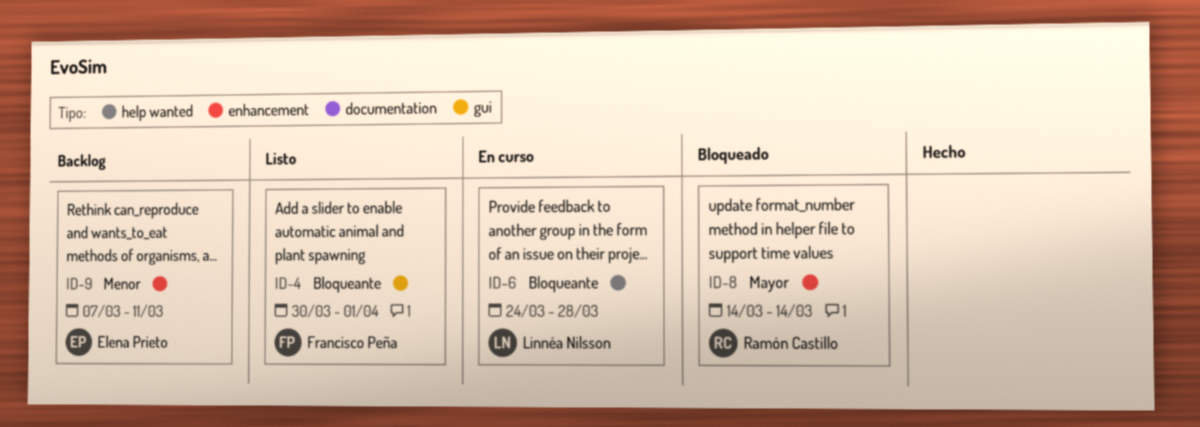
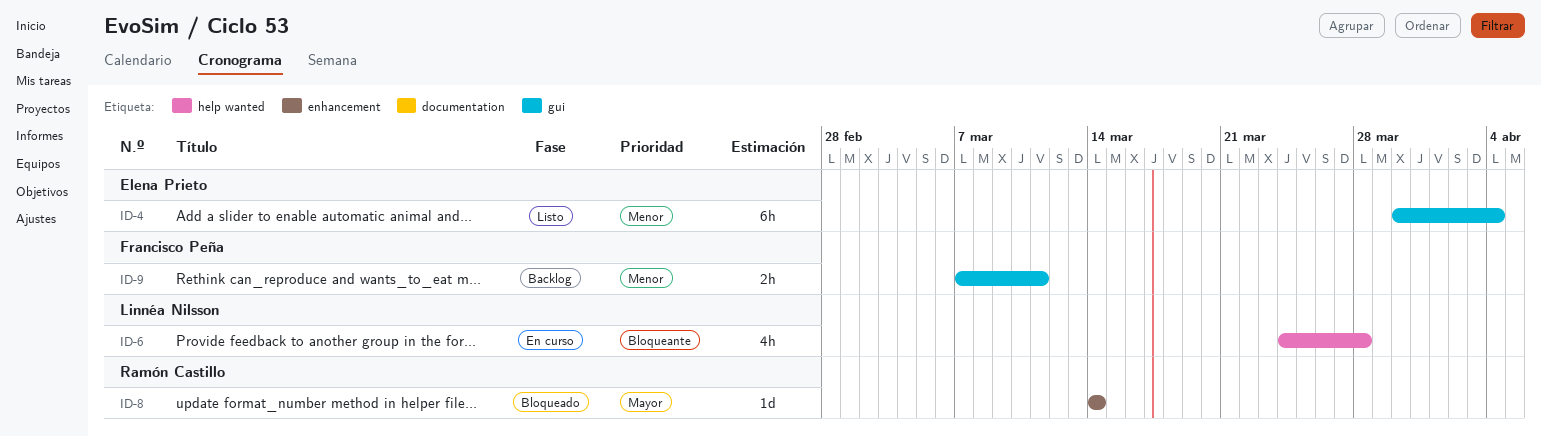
ID-4, owner: Francisco Peña -> Elena Prieto
ID-4, priority: Bloqueante -> Menor
ID-4, due: Apr 1 -> Apr 4
ID-9, owner: Elena Prieto -> Francisco Peña
ID-9, label: enhancement -> gui

